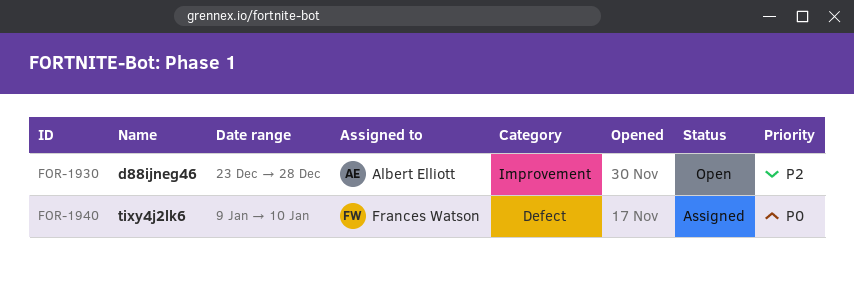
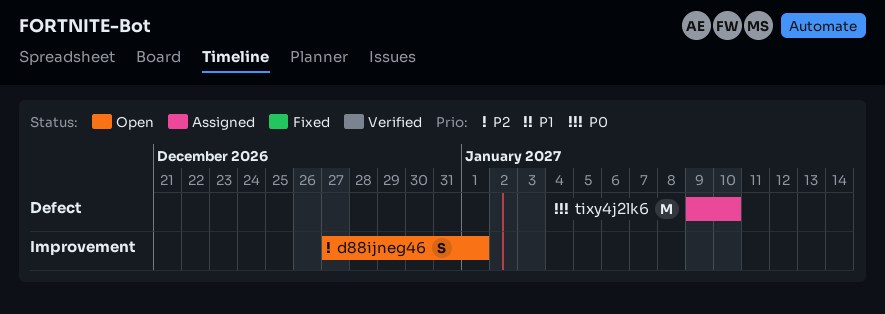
d88ijneg46, start: Dec 23 -> Dec 27
d88ijneg46, due: Dec 28 -> Jan 1

